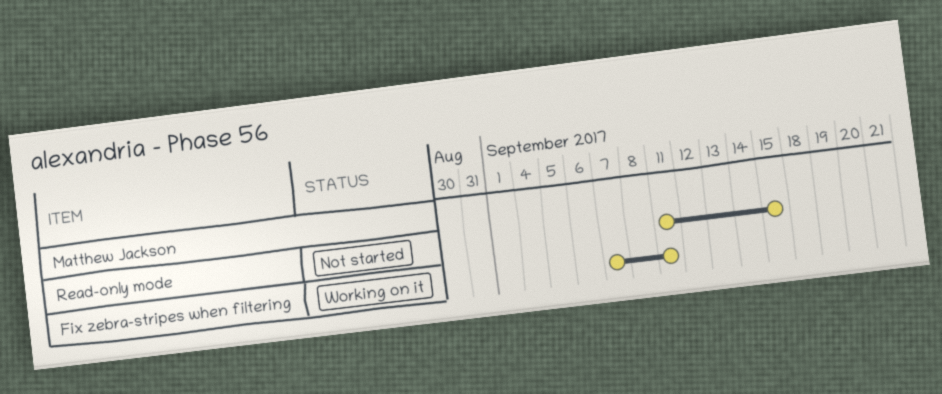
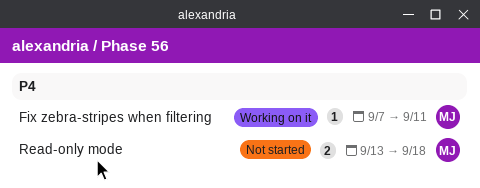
Read-only mode, start: Sep 11 -> Sep 13
Read-only mode, due: Sep 15 -> Sep 18

